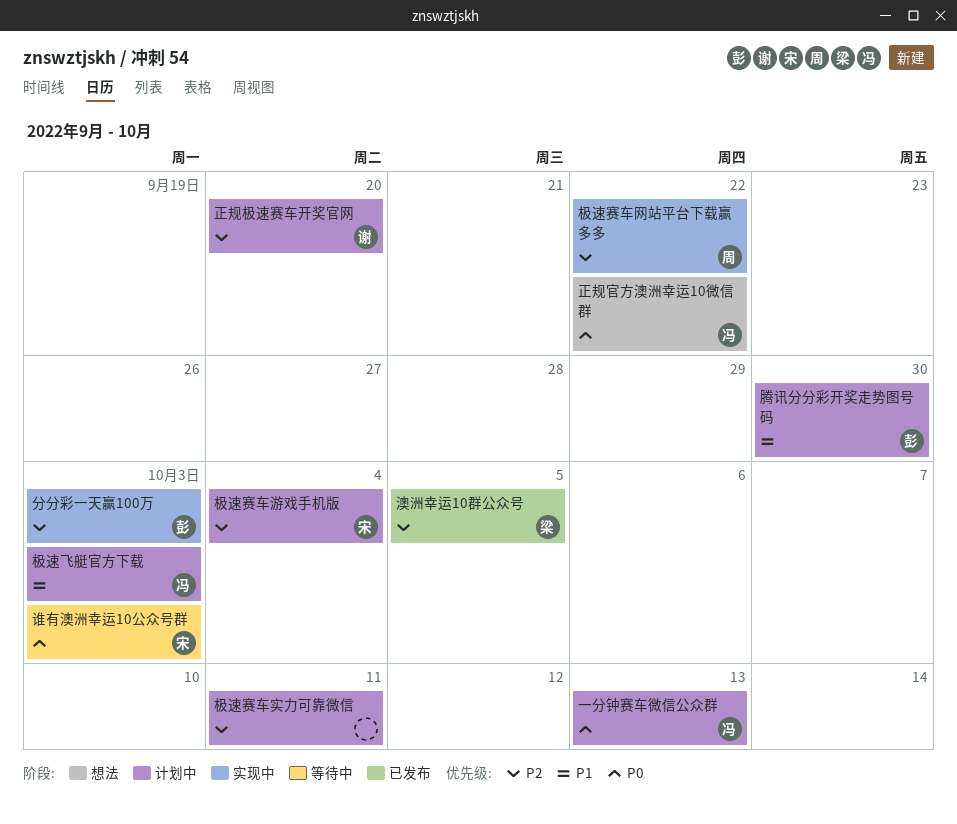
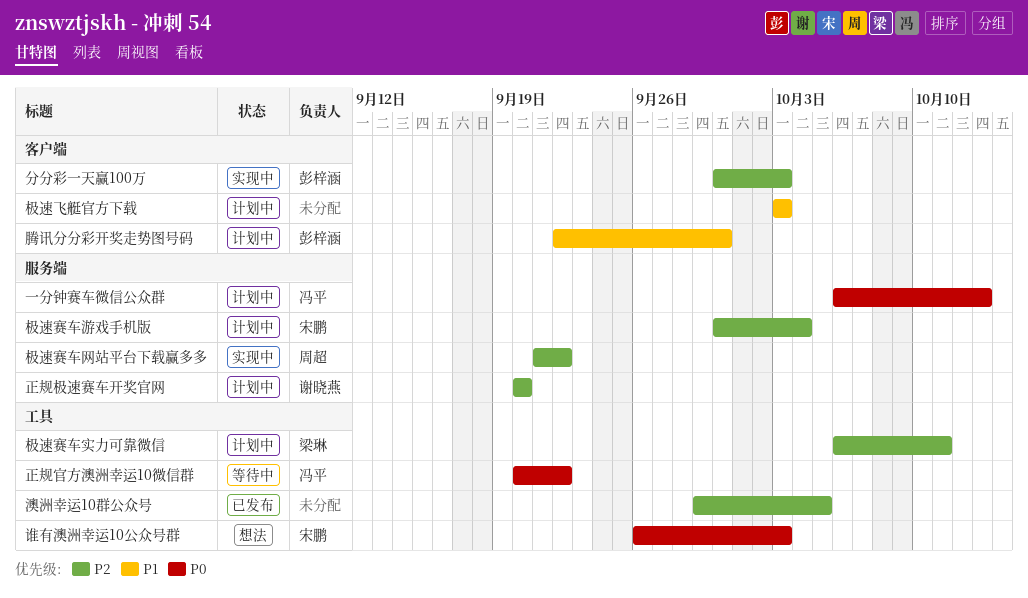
极速赛车实力可靠微信, owner: none -> 梁琳
极速飞艇官方下载, owner: 冯平 -> none
正规官方澳洲幸运10微信群, status: 想法 -> 等待中
澳洲幸运10群公众号, owner: 梁琳 -> none
谁有澳洲幸运10公众号群, status: 等待中 -> 想法

